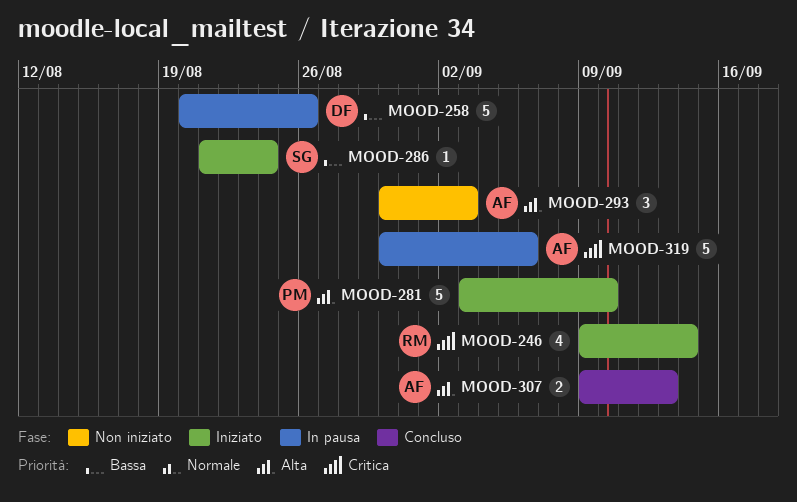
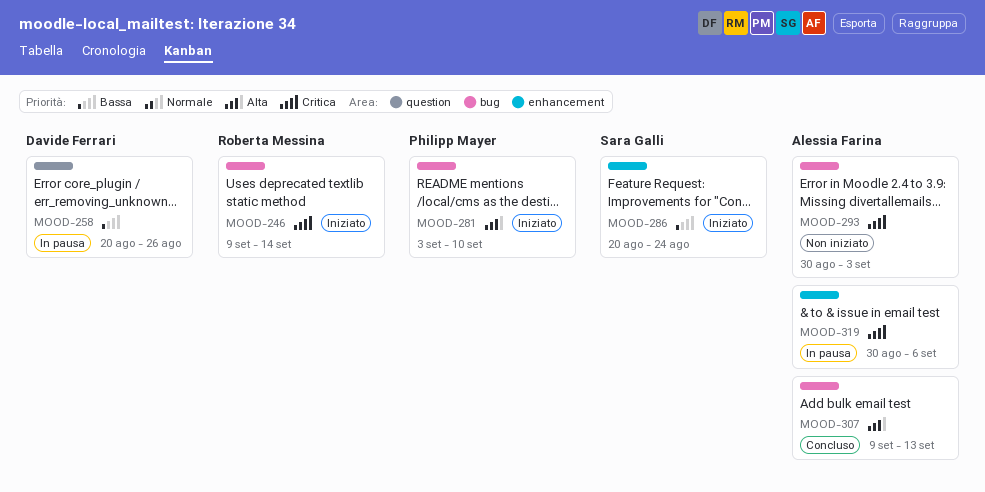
MOOD-286, start: Aug 21 -> Aug 20
MOOD-293, priority: Alta -> Critica

